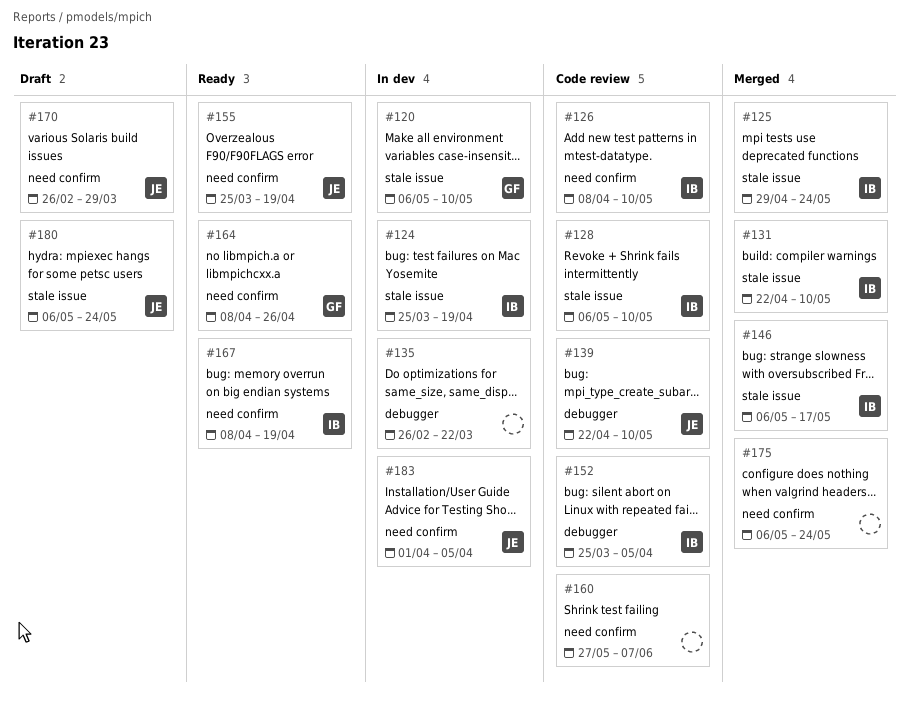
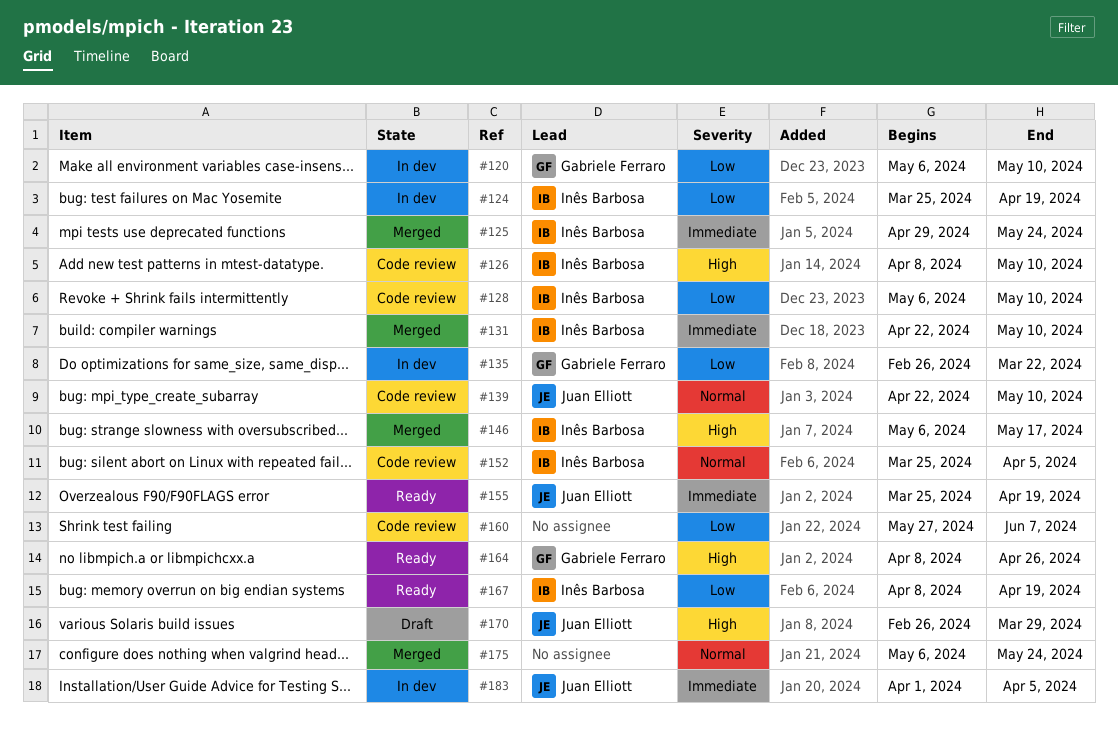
#135, owner: none -> Gabriele Ferraro
#180: present -> none

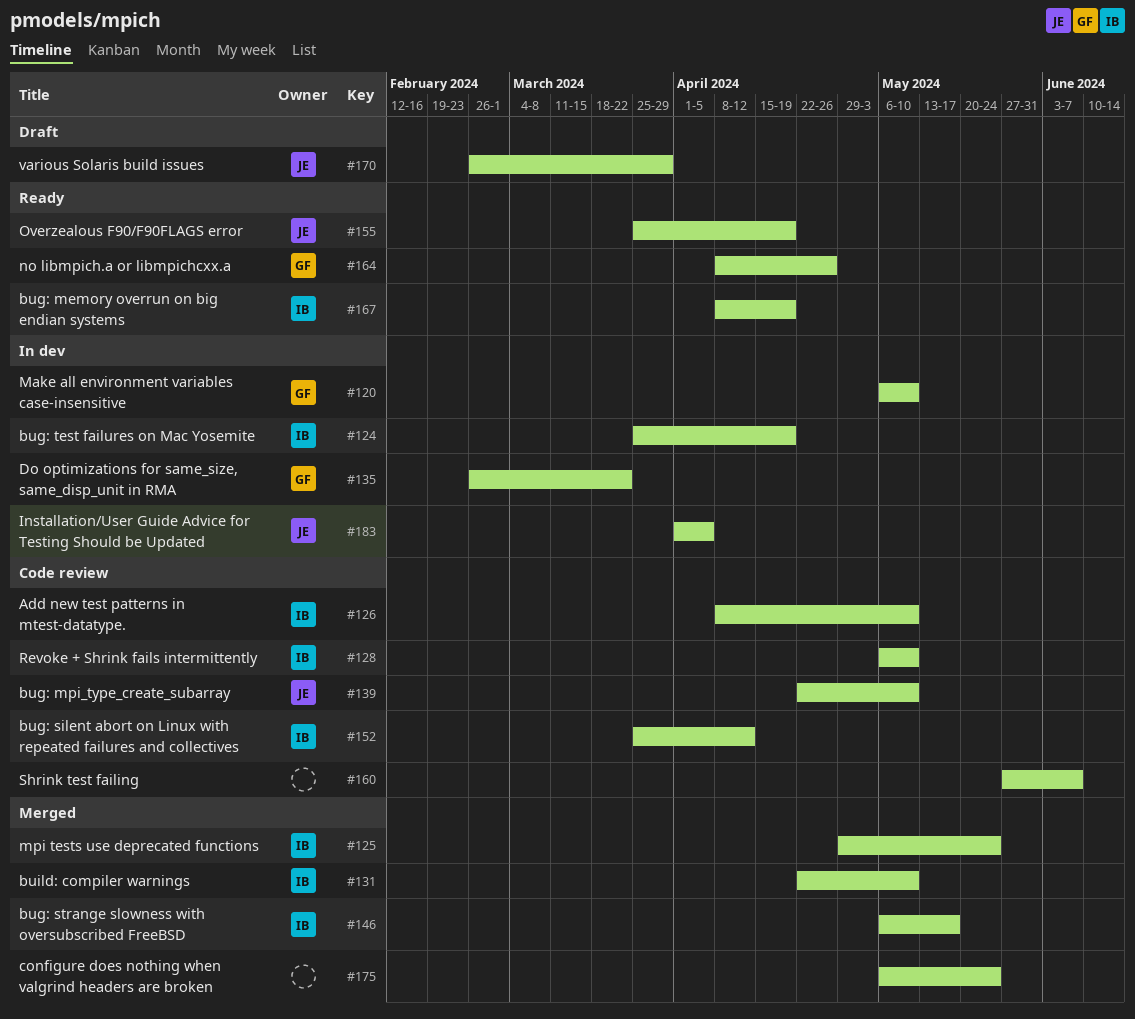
#152, due: Apr 5 -> Apr 12

